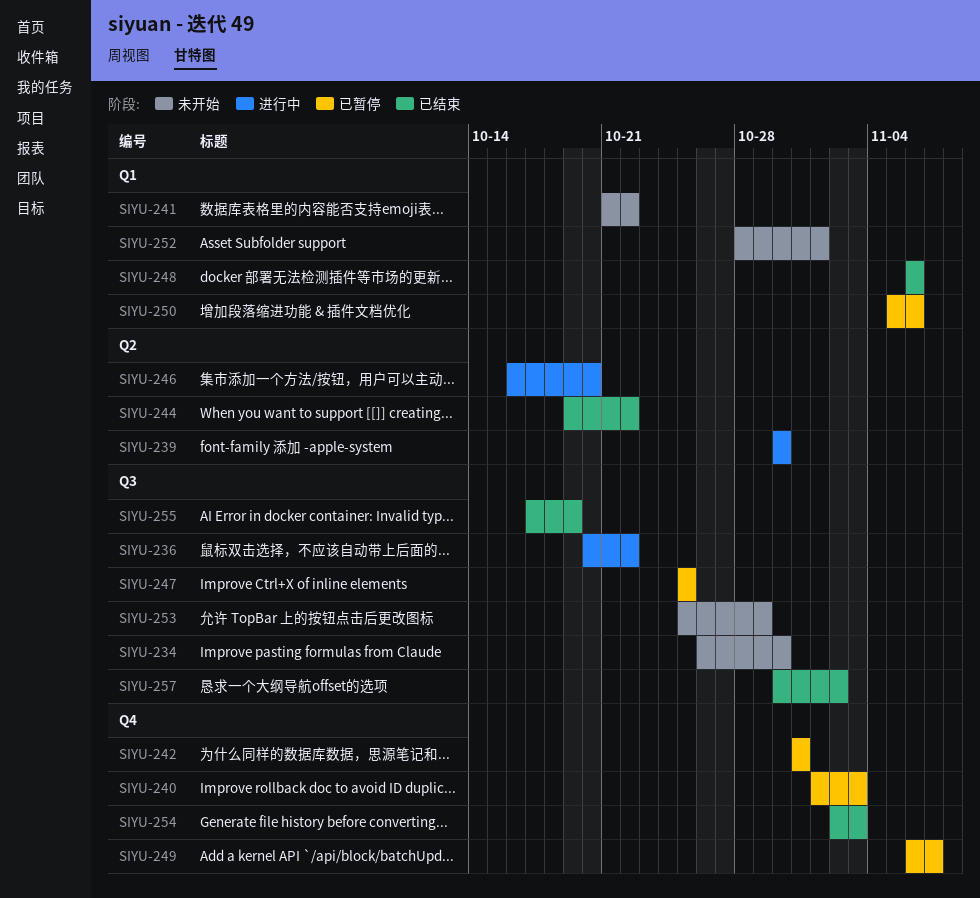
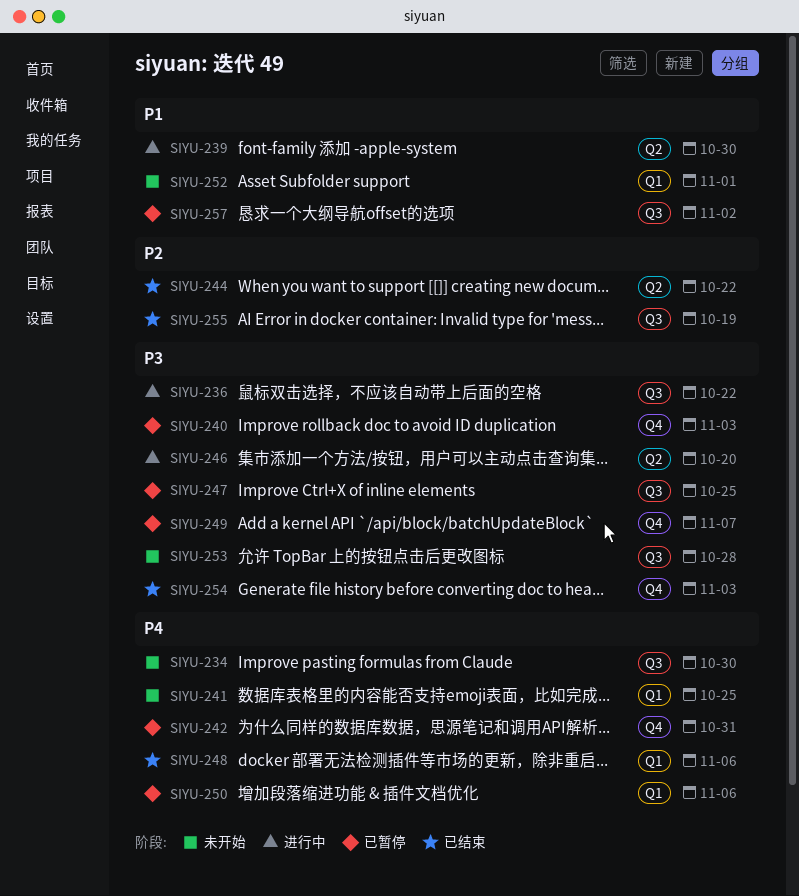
SIYU-241, due: Oct 22 -> Oct 25
SIYU-253, due: Oct 29 -> Oct 28
SIYU-257, status: 已结束 -> 已暂停

